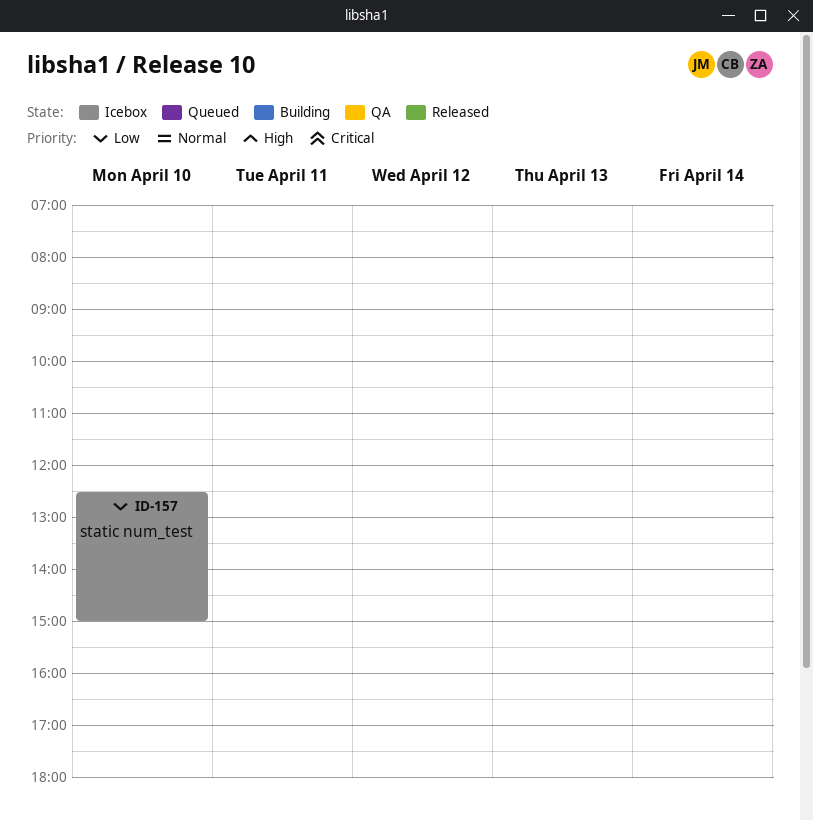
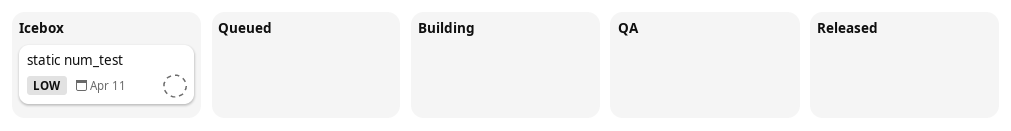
static num_test, day: Apr 10 -> Apr 11

